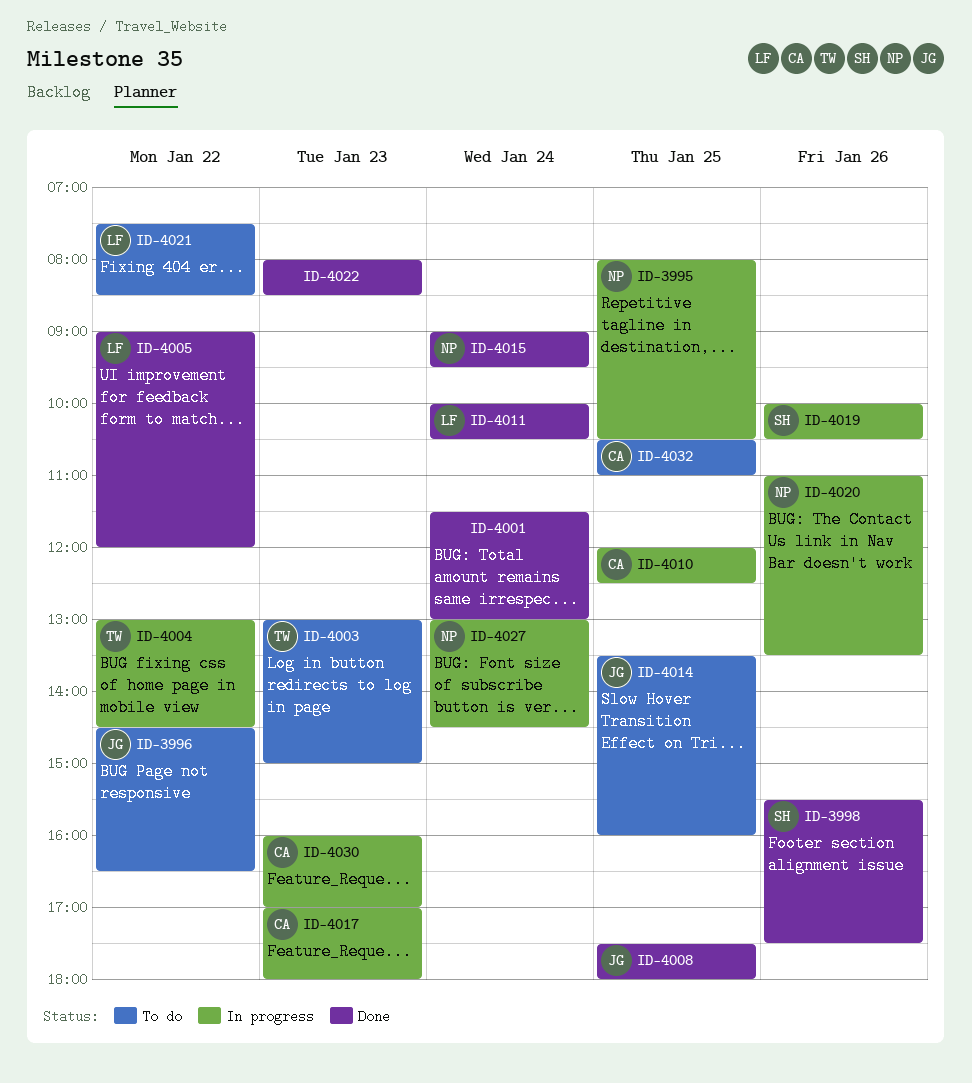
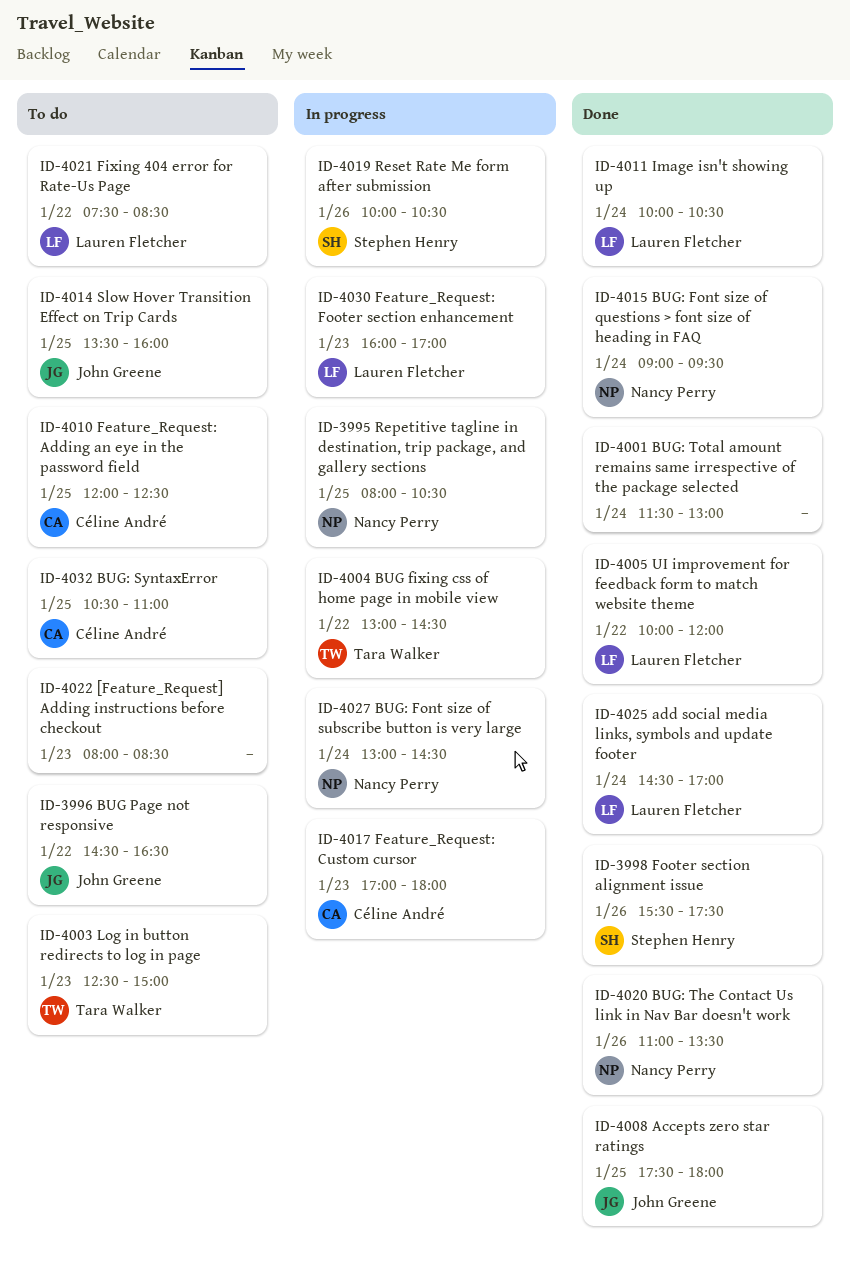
ID-4003, begins: 13:00 -> 12:30
ID-4005, begins: 09:00 -> 10:00
ID-4010, status: In progress -> To do
ID-4020, status: In progress -> Done
ID-4022, status: Done -> To do
ID-4025: none -> present
ID-4030, owner: Céline André -> Lauren Fletcher

